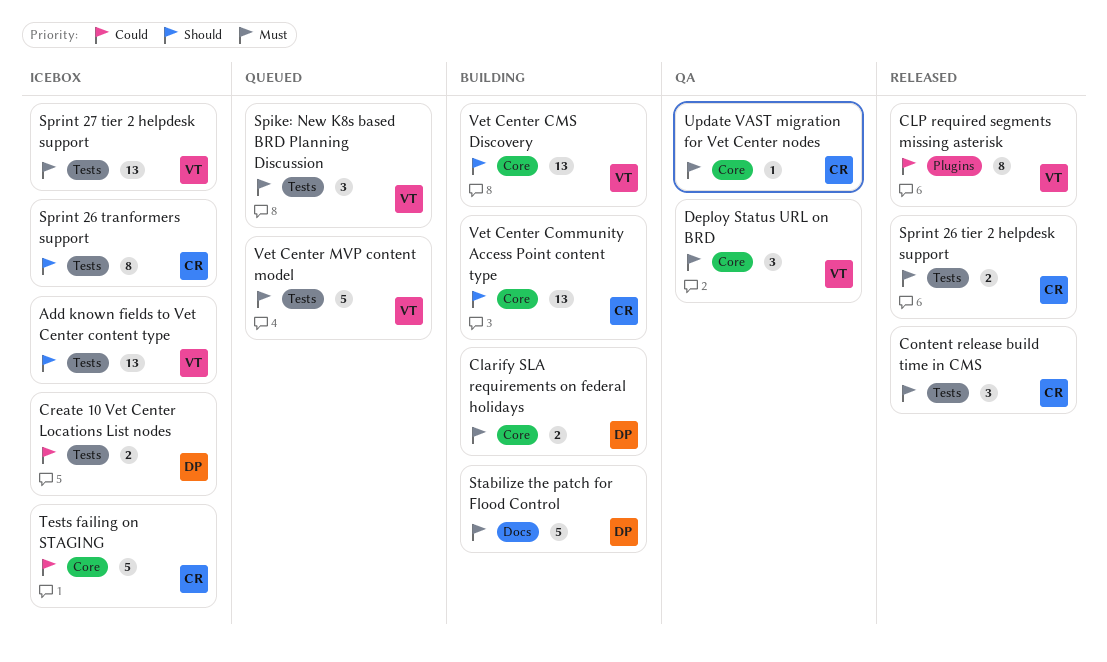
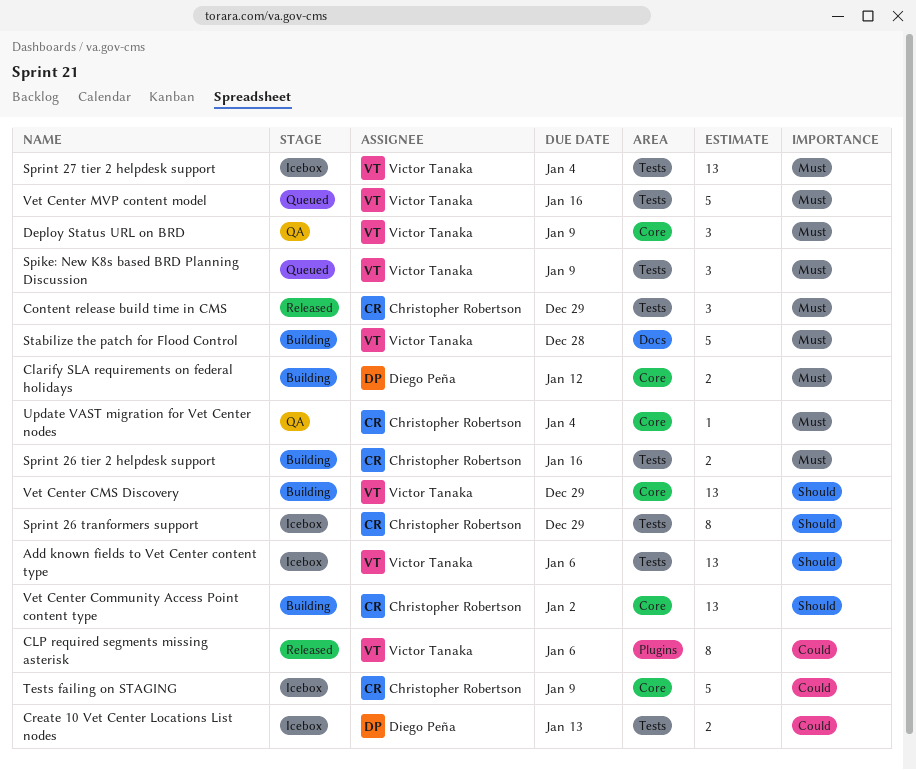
Sprint 26 tier 2 helpdesk support, status: Released -> Building
Stabilize the patch for Flood Control, owner: Diego Peña -> Victor Tanaka

